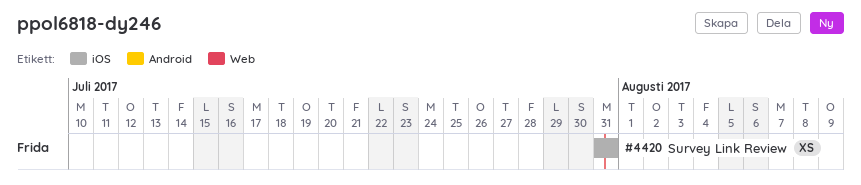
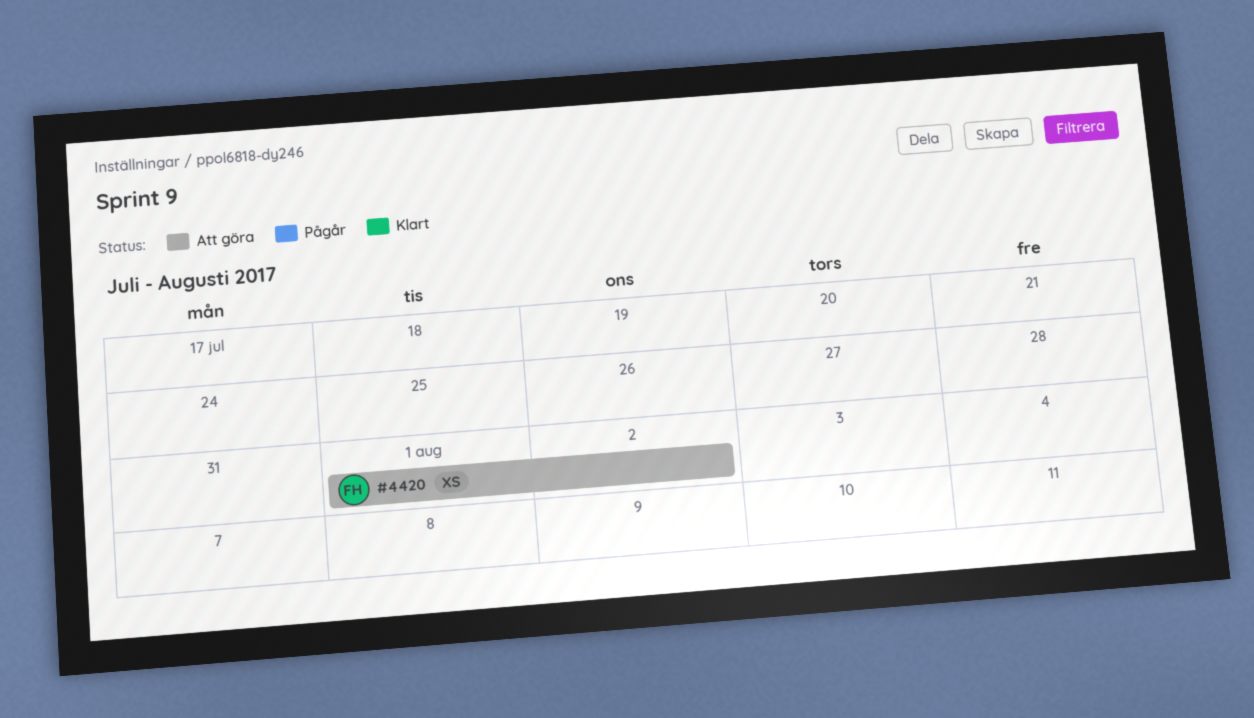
#4420, start: Jul 31 -> Aug 1
#4420, due: Jul 31 -> Aug 2

